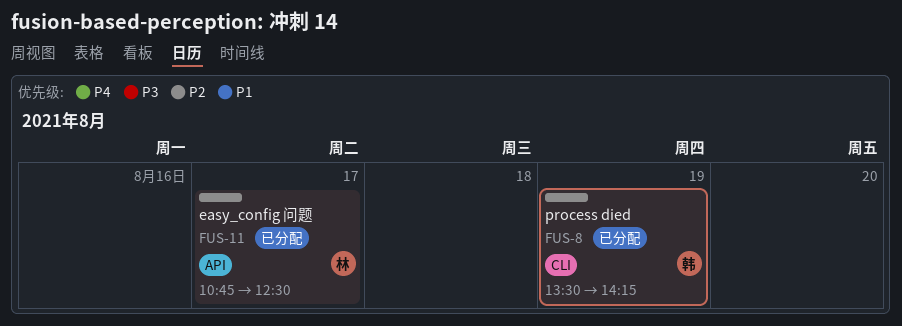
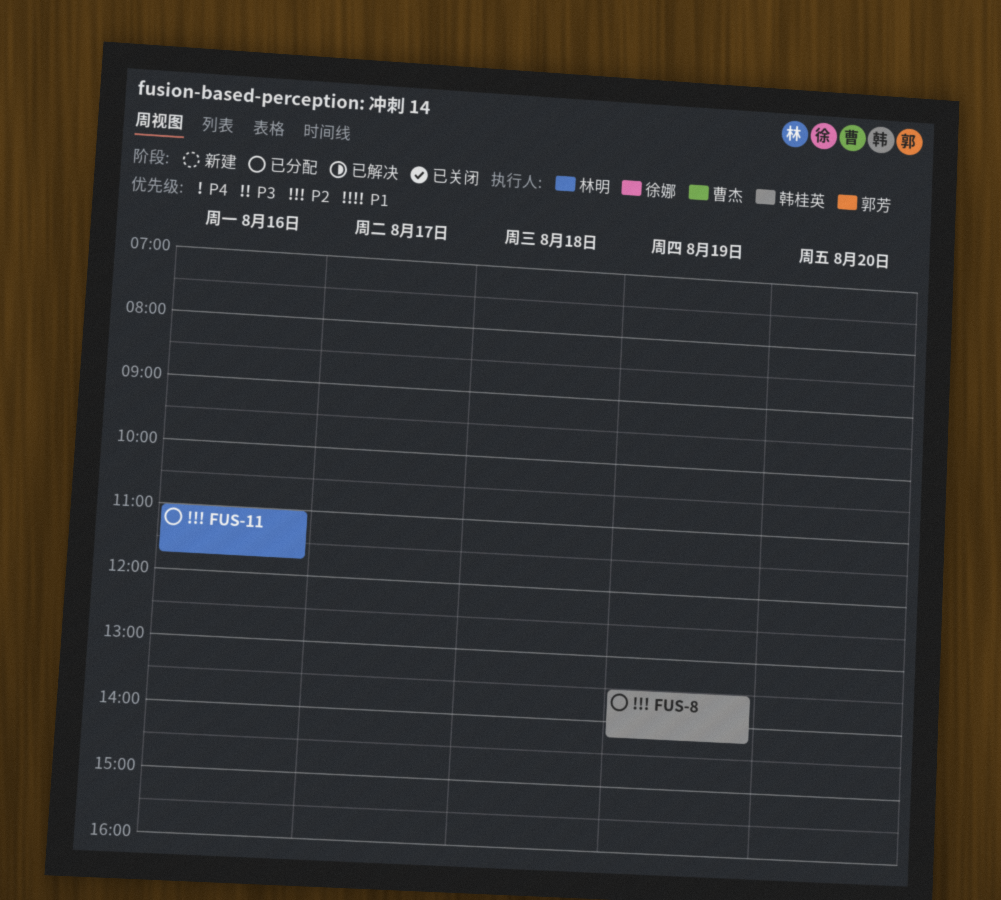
FUS-11, day: Aug 17 -> Aug 16
FUS-11, begins: 10:45 -> 11:00
FUS-11, ends: 12:30 -> 11:45

